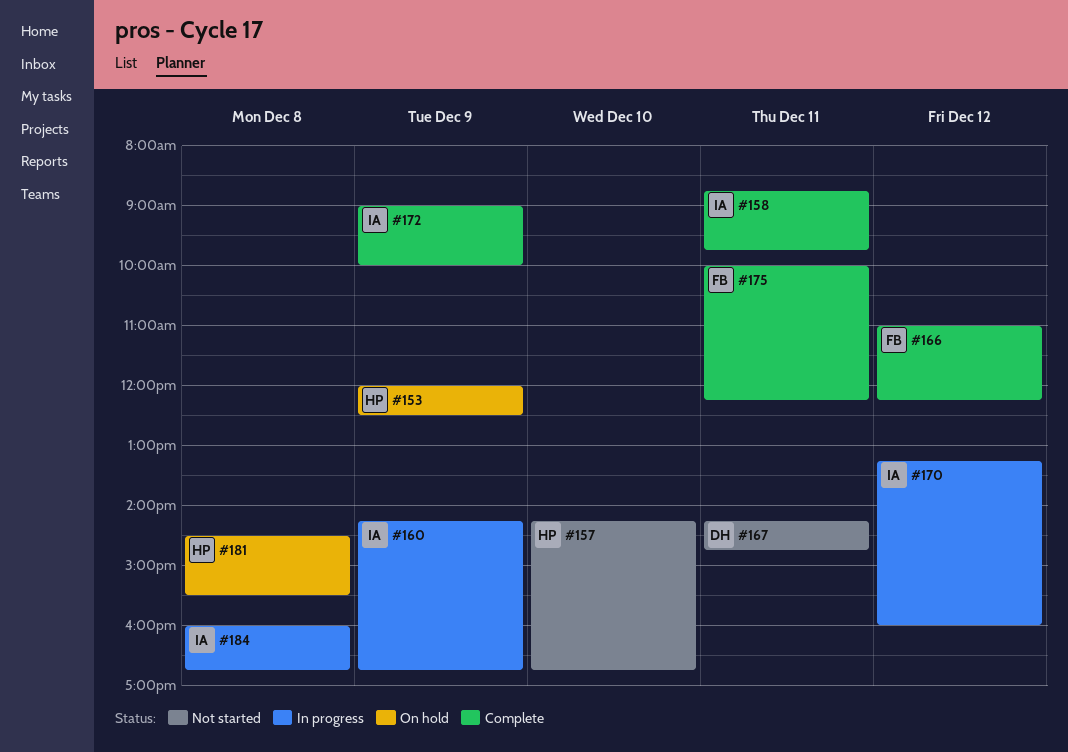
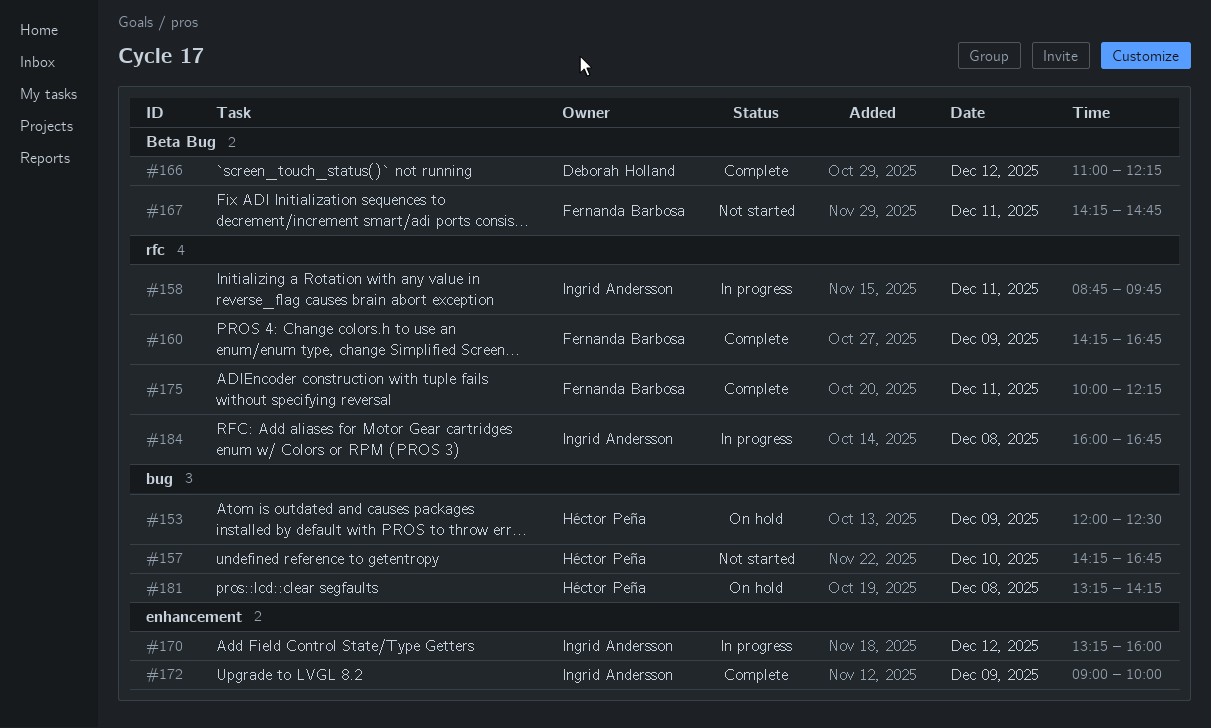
#158, status: Complete -> In progress
#160, status: In progress -> Complete
#160, owner: Ingrid Andersson -> Fernanda Barbosa
#166, owner: Fernanda Barbosa -> Deborah Holland
#167, owner: Deborah Holland -> Fernanda Barbosa
#181, begins: 14:30 -> 13:15
#181, ends: 15:30 -> 14:15

